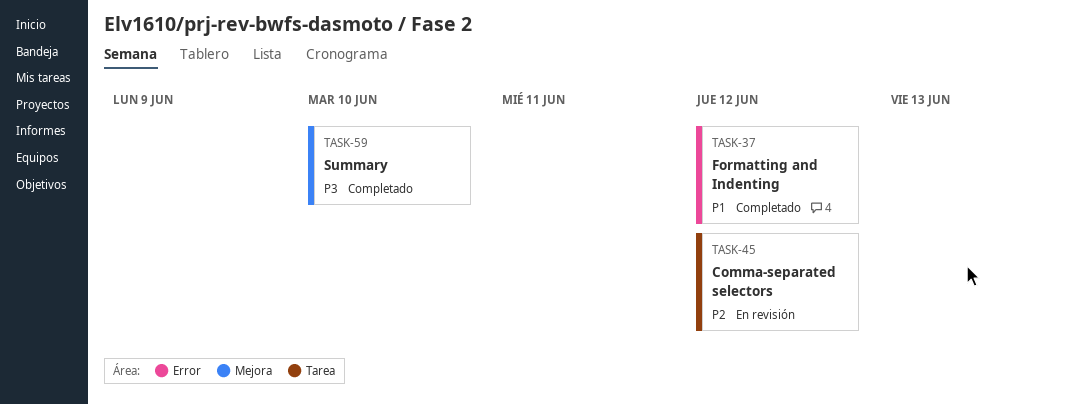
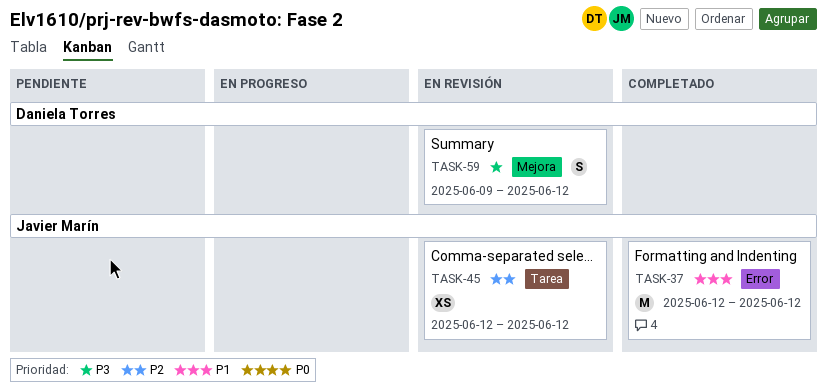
TASK-59, status: Completado -> En revisión
TASK-59, due: Jun 10 -> Jun 12

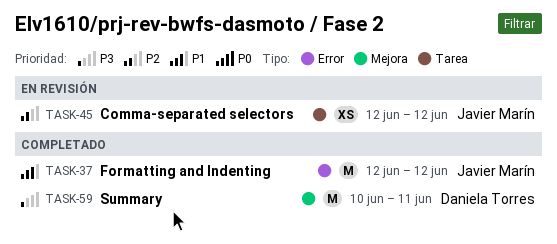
TASK-59, status: En revisión -> Completado
TASK-59, estimate: S -> M
TASK-59, start: Jun 9 -> Jun 10
TASK-59, due: Jun 12 -> Jun 11

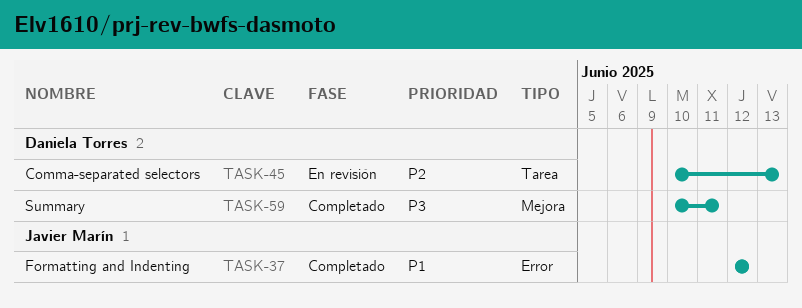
TASK-45, owner: Javier Marín -> Daniela Torres
TASK-45, start: Jun 12 -> Jun 10
TASK-45, due: Jun 12 -> Jun 13

